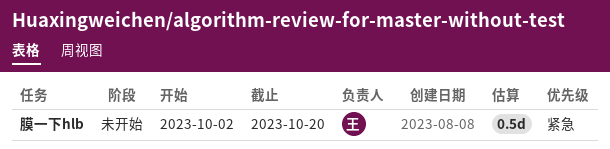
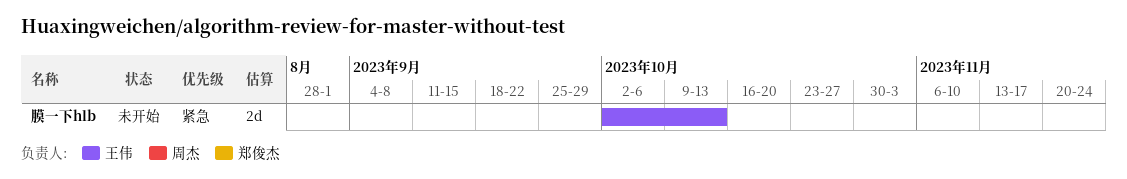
膜一下hlb, estimate: 0.5d -> 2d
膜一下hlb, due: Oct 20 -> Oct 13

